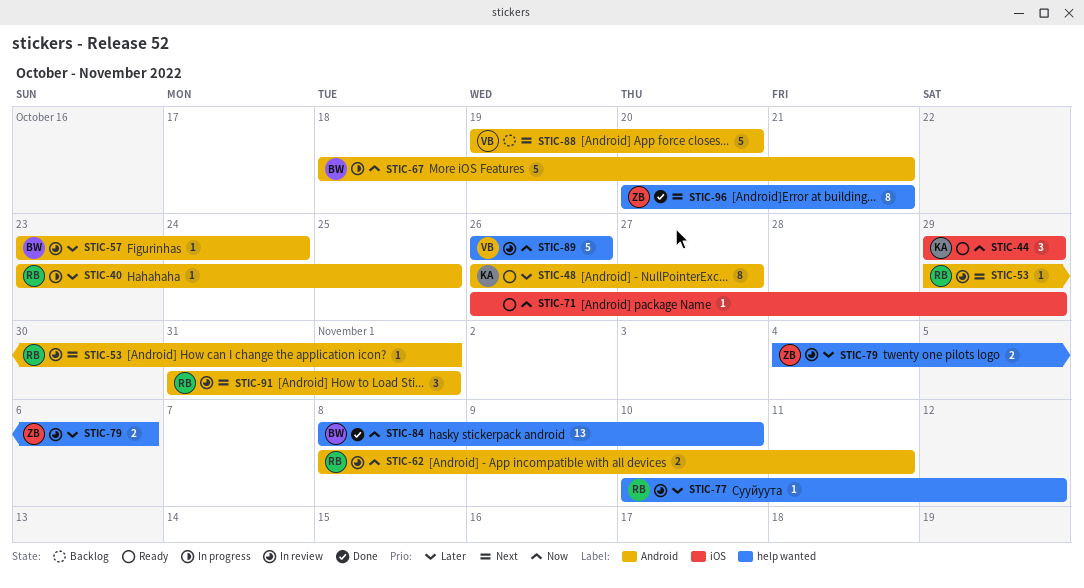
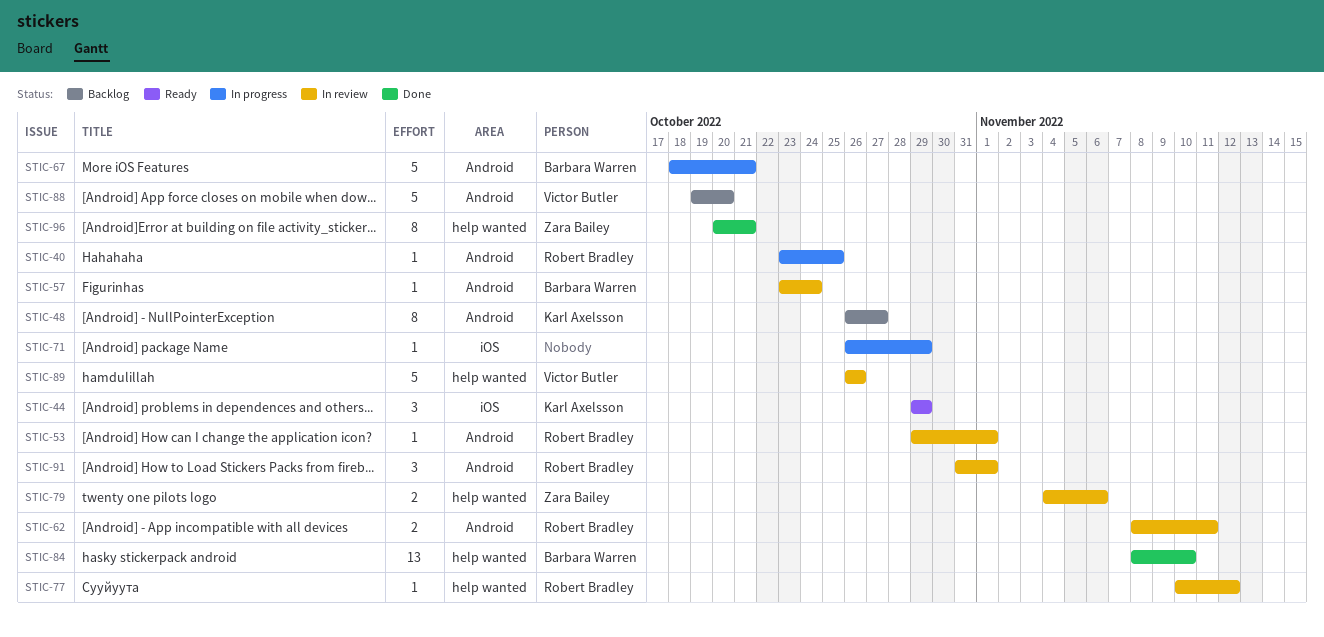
STIC-48, status: Ready -> Backlog
STIC-71, status: Ready -> In progress

